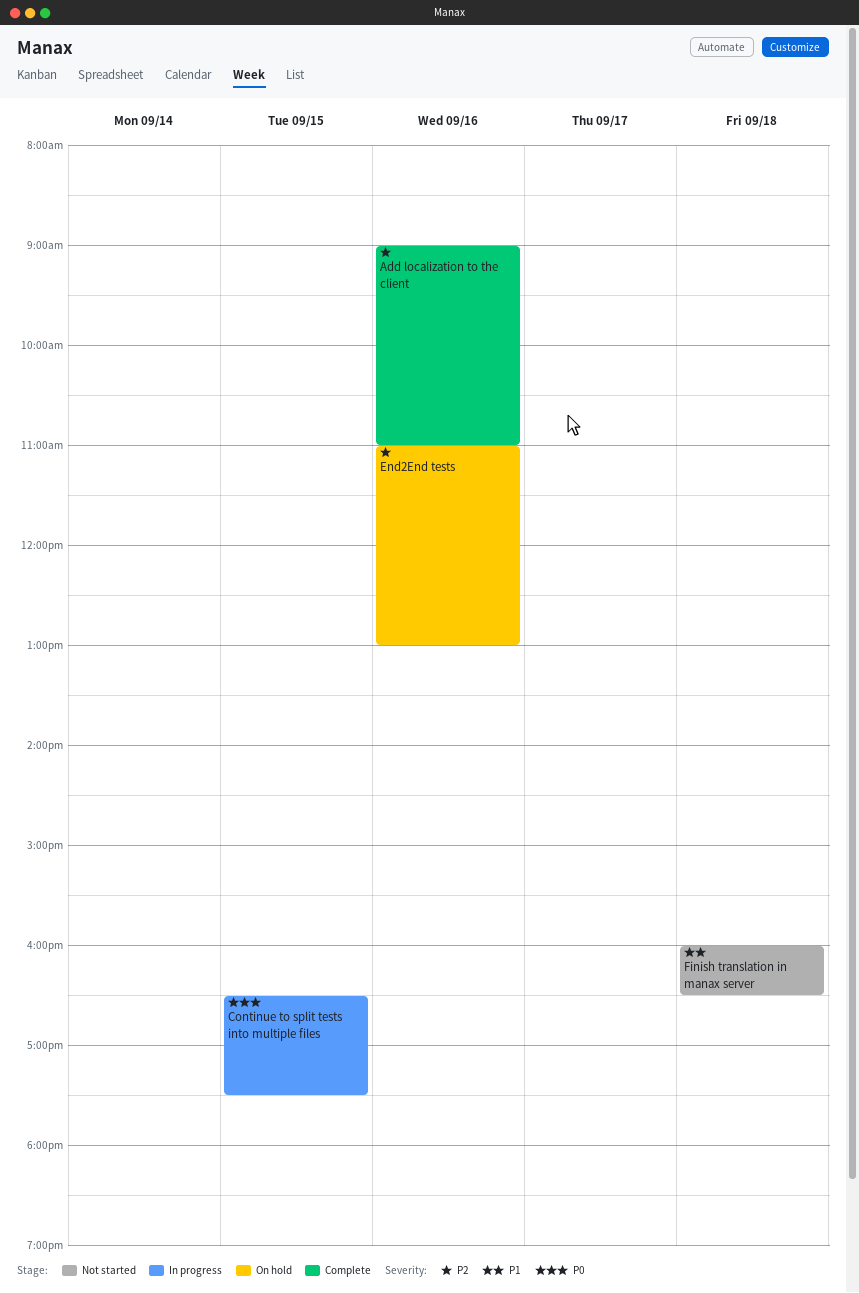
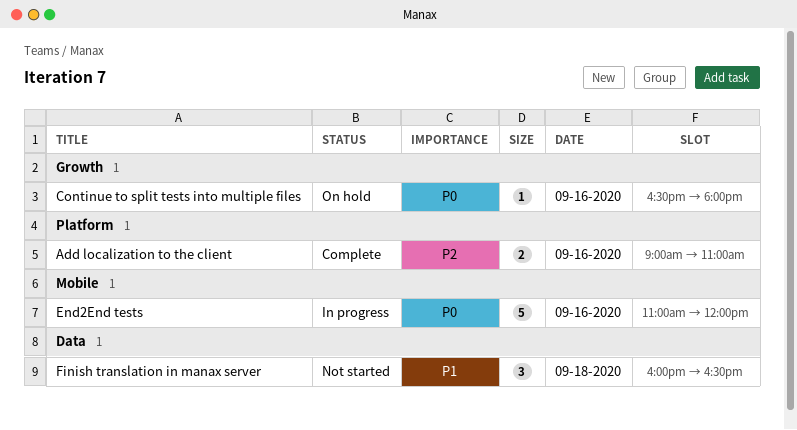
Continue to split tests into multiple files, status: In progress -> On hold
Continue to split tests into multiple files, day: Sep 15 -> Sep 16
Continue to split tests into multiple files, ends: 17:30 -> 18:00
End2End tests, status: On hold -> In progress
End2End tests, priority: P2 -> P0
End2End tests, ends: 13:00 -> 12:00

